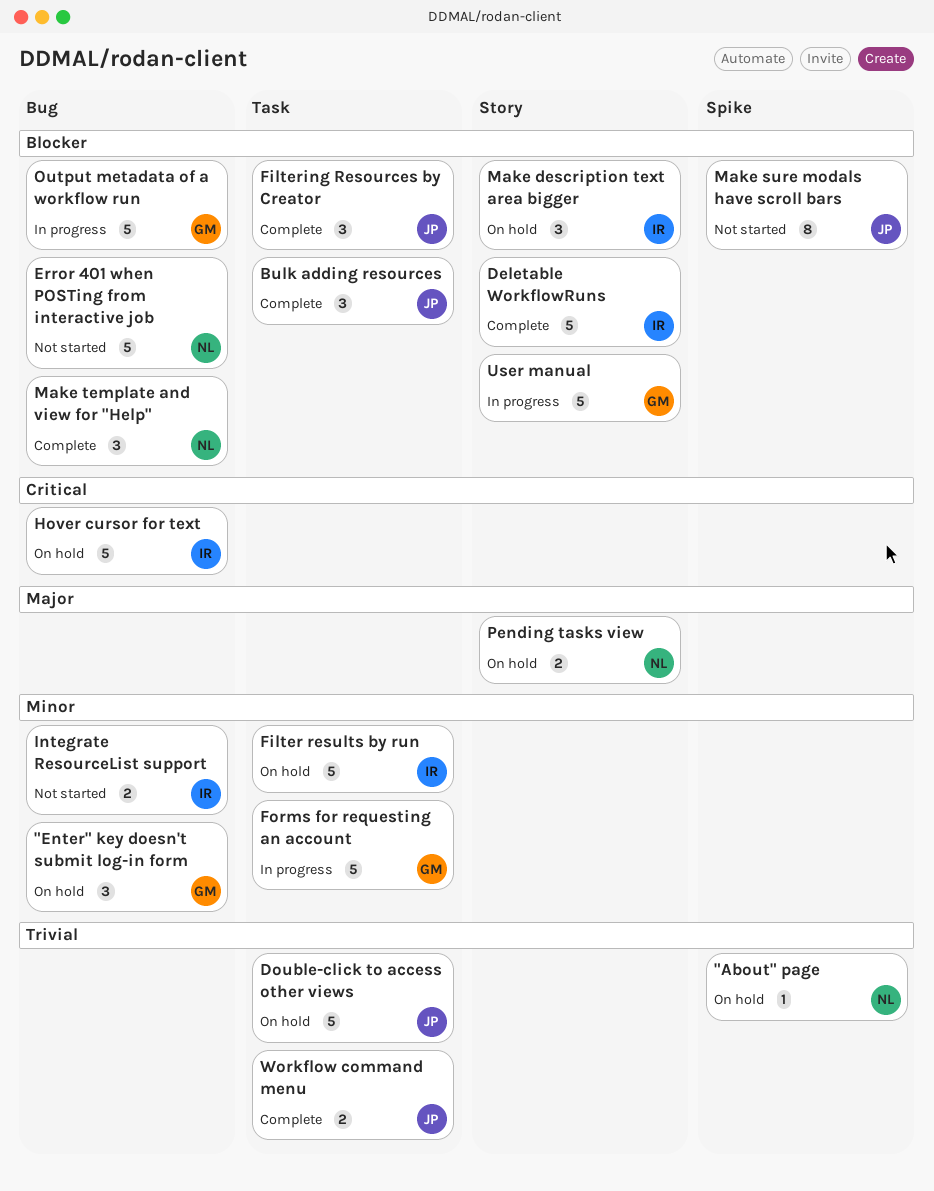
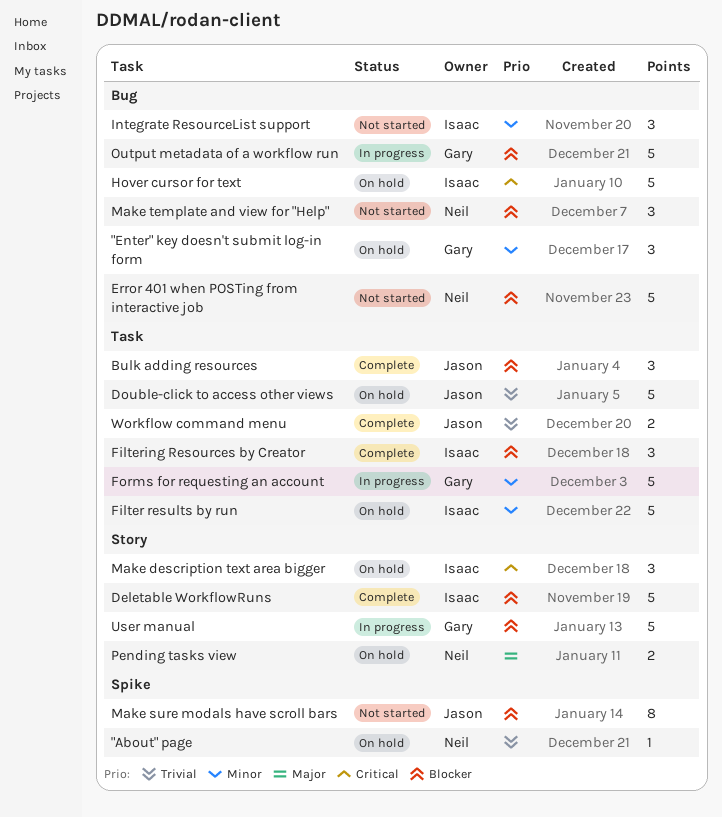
Filtering Resources by Creator, owner: Jason -> Isaac
Integrate ResourceList support, estimate: 2 -> 3
Make description text area bigger, priority: Blocker -> Critical
Make template and view for "Help", status: Complete -> Not started

